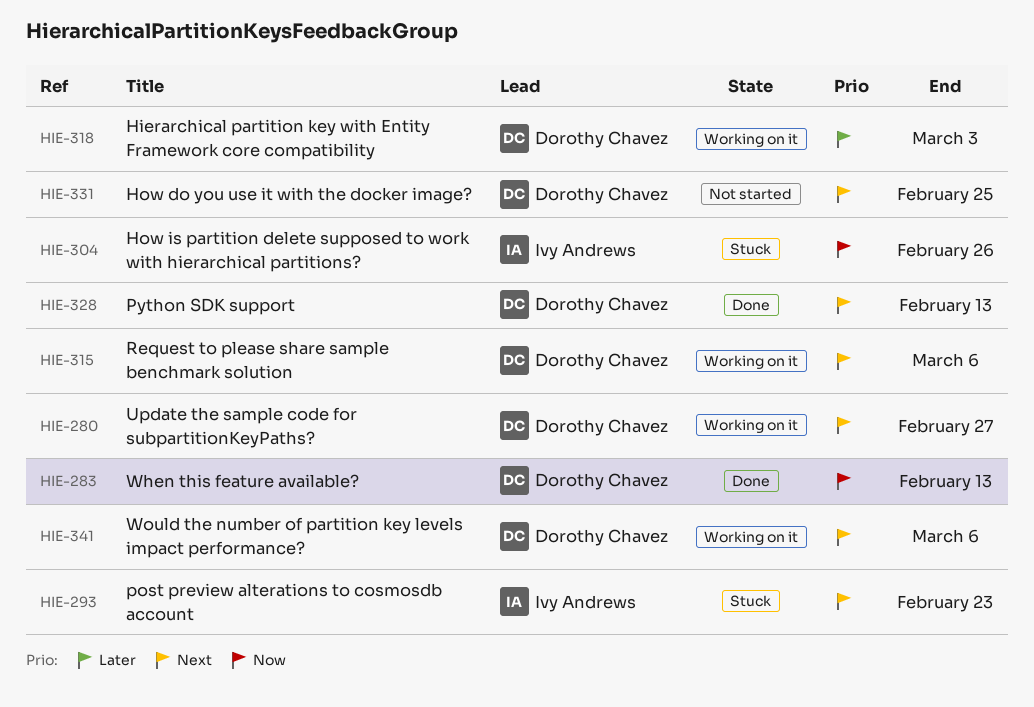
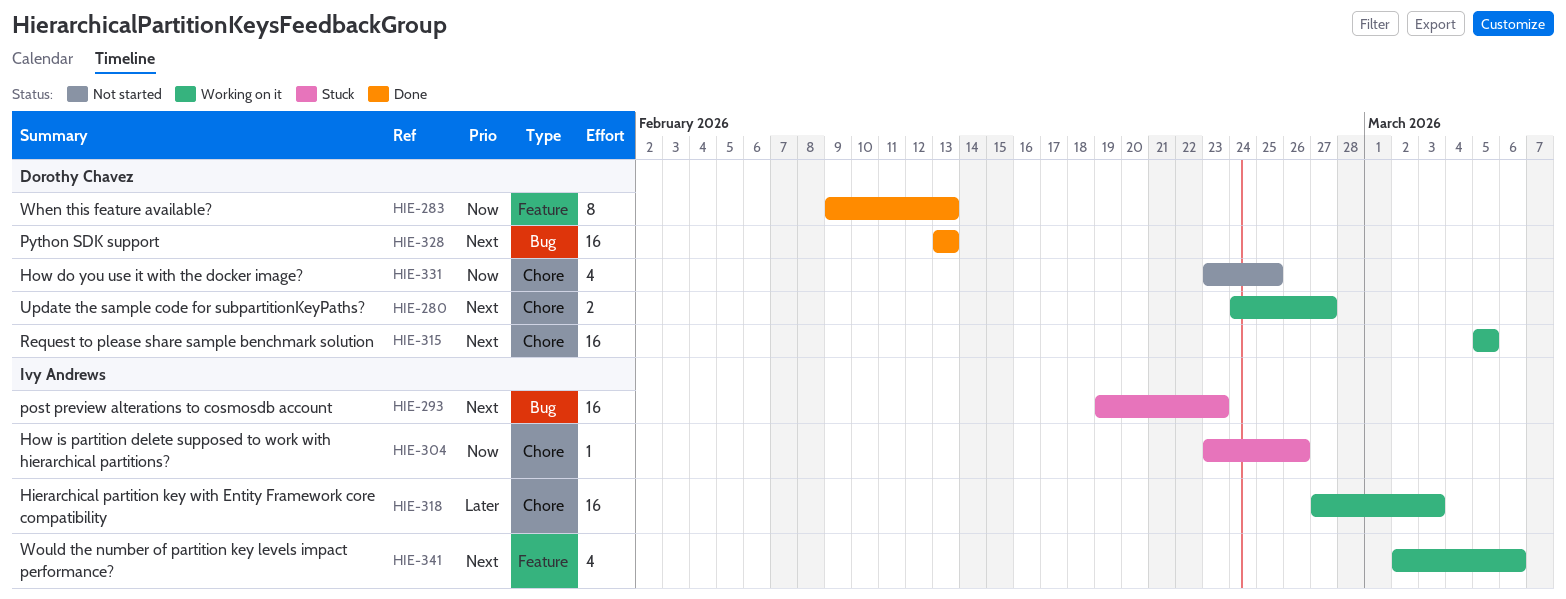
HIE-315, due: Mar 6 -> Mar 5
HIE-318, owner: Dorothy Chavez -> Ivy Andrews
HIE-331, priority: Next -> Now
HIE-341, owner: Dorothy Chavez -> Ivy Andrews

